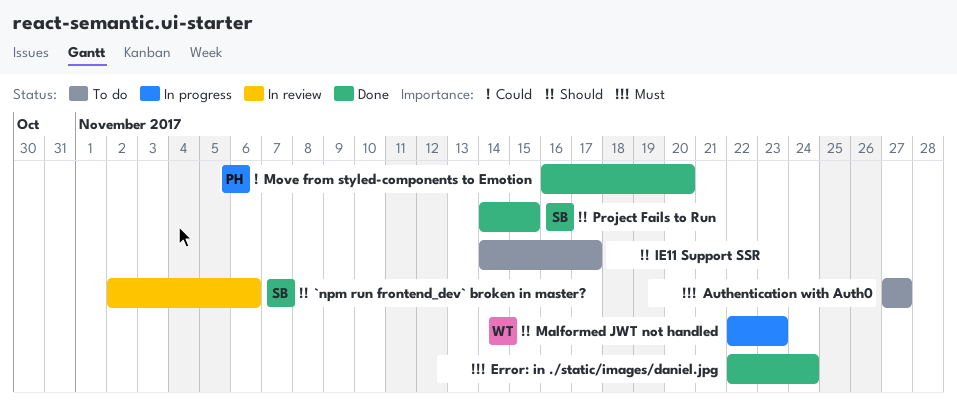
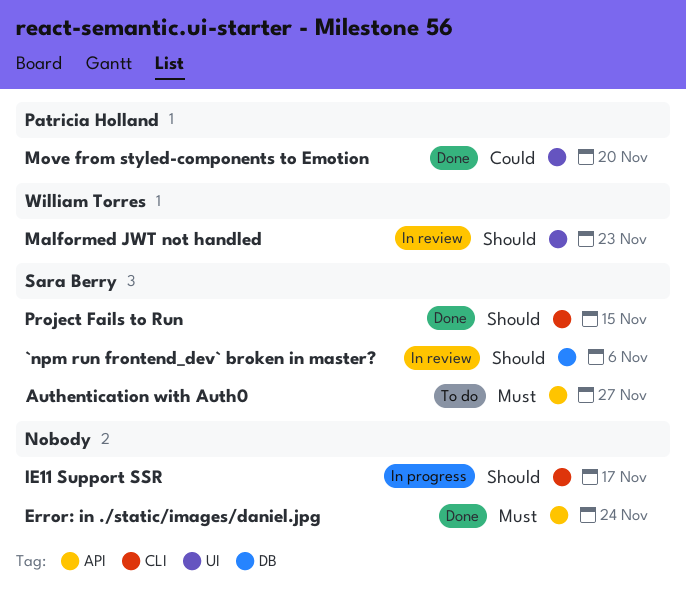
Authentication with Auth0, owner: none -> Sara Berry
IE11 Support SSR, status: To do -> In progress
Malformed JWT not handled, status: In progress -> In review

